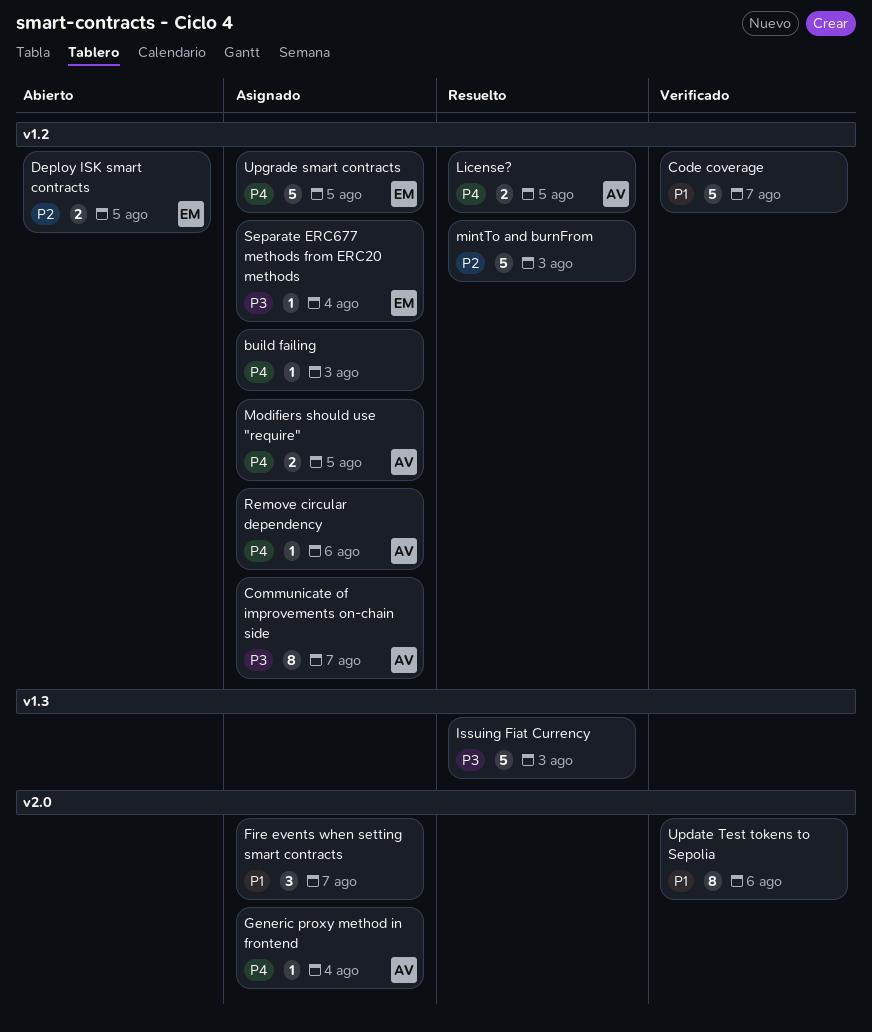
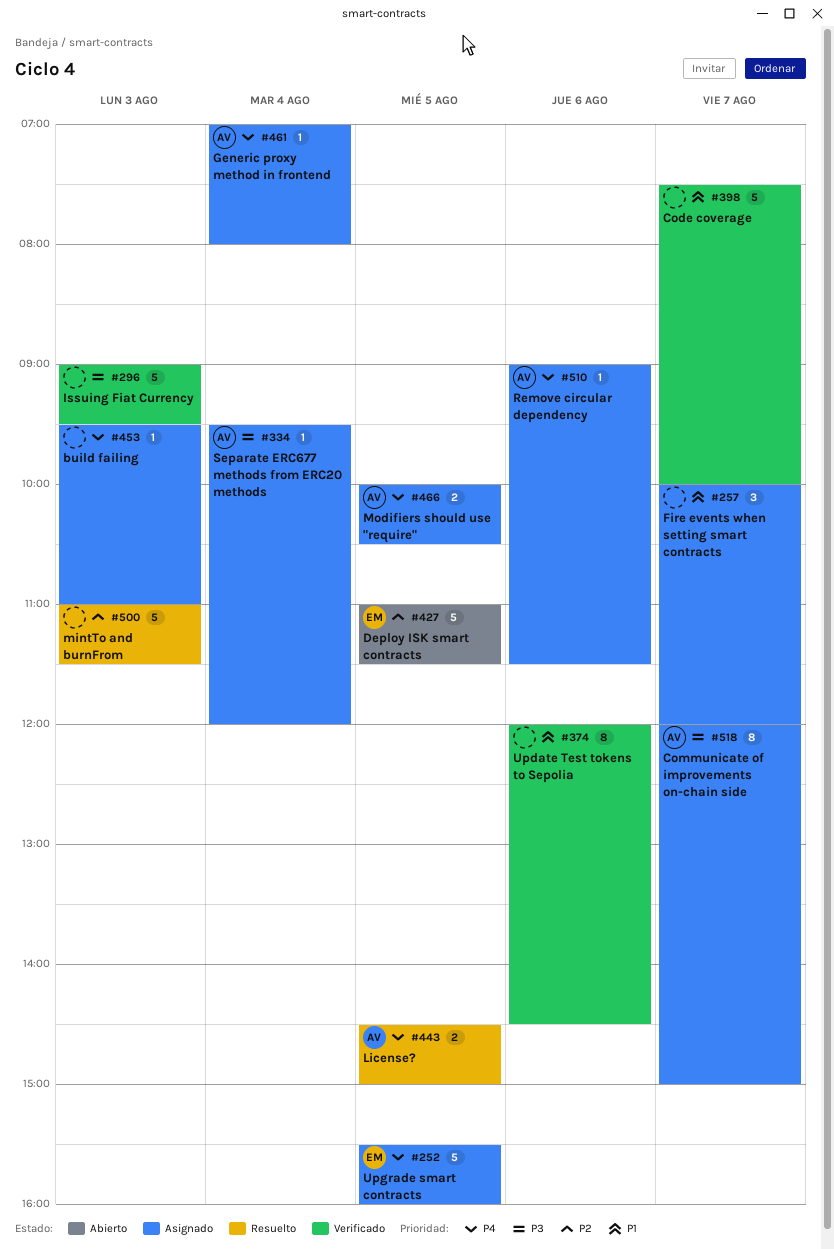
Deploy ISK smart contracts, estimate: 2 -> 5
Issuing Fiat Currency, status: Resuelto -> Verificado
Separate ERC677 methods from ERC20 methods, owner: EM -> AV

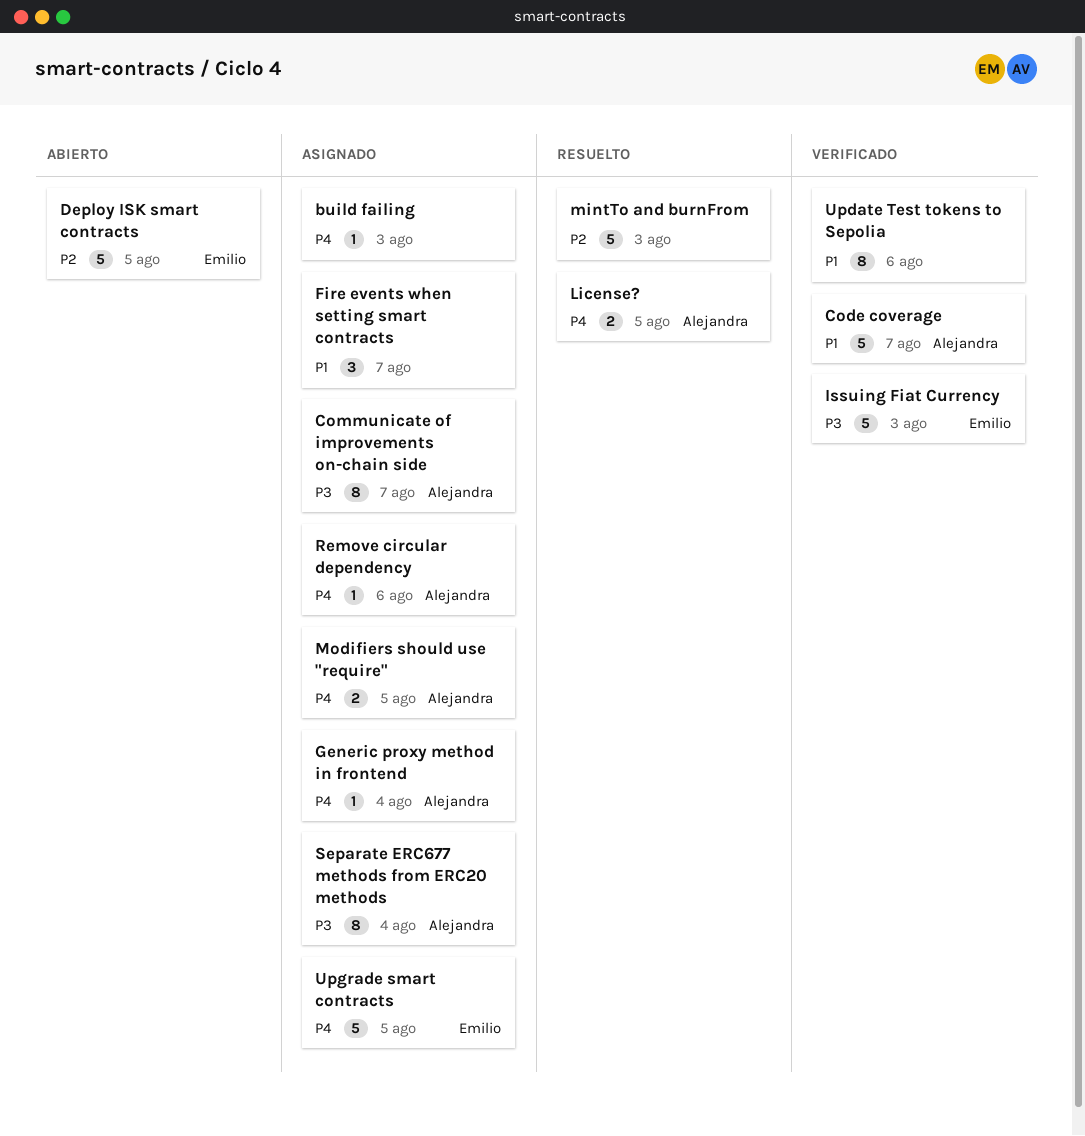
Code coverage, owner: none -> Alejandra
Issuing Fiat Currency, owner: none -> Emilio
Separate ERC677 methods from ERC20 methods, estimate: 1 -> 8

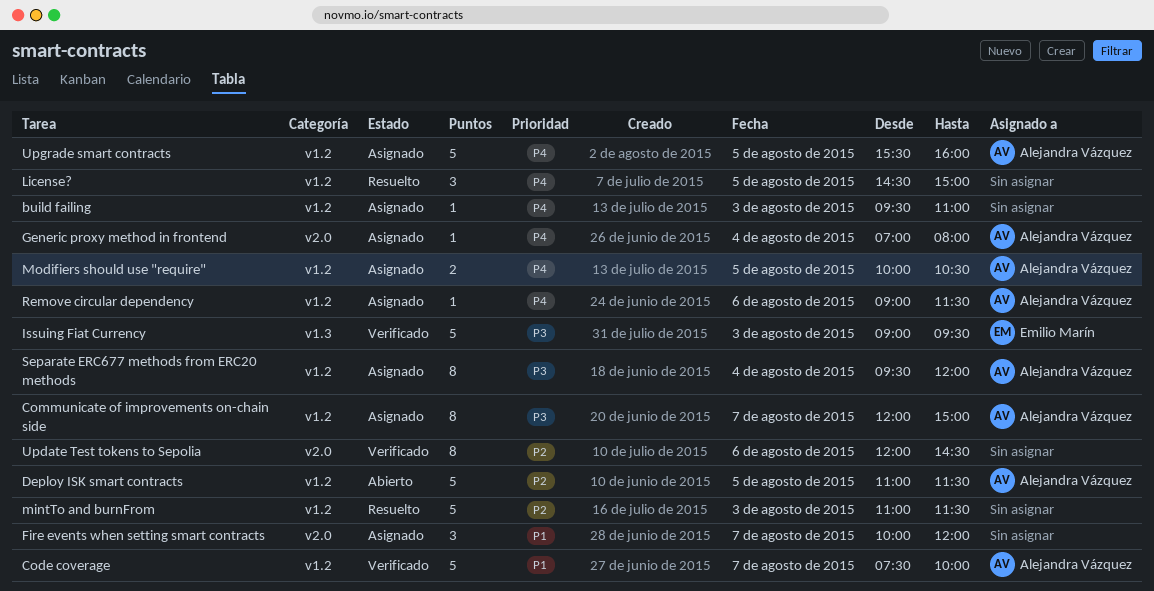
Deploy ISK smart contracts, owner: Emilio Marín -> Alejandra Vázquez
License?, owner: Alejandra Vázquez -> none
License?, estimate: 2 -> 3
Update Test tokens to Sepolia, priority: P1 -> P2
Upgrade smart contracts, owner: Emilio Marín -> Alejandra Vázquez

